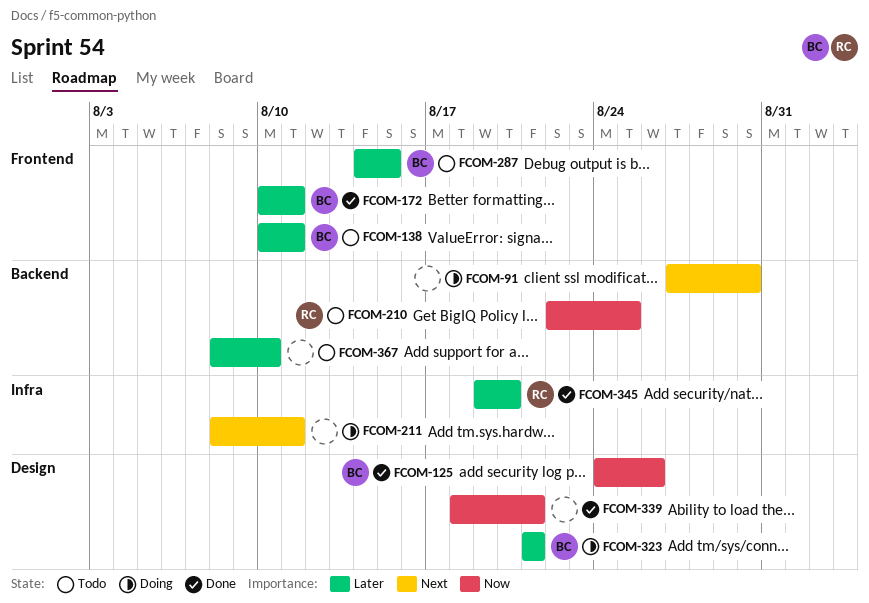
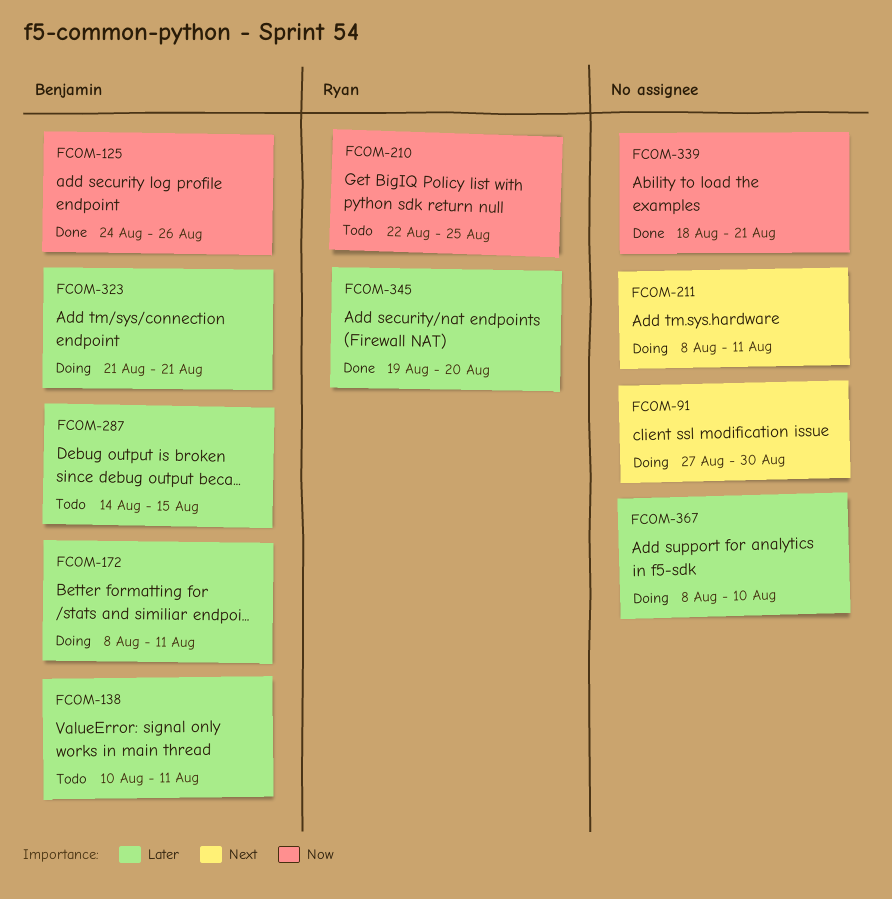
FCOM-172, status: Done -> Doing
FCOM-172, start: Aug 10 -> Aug 8
FCOM-367, status: Todo -> Doing

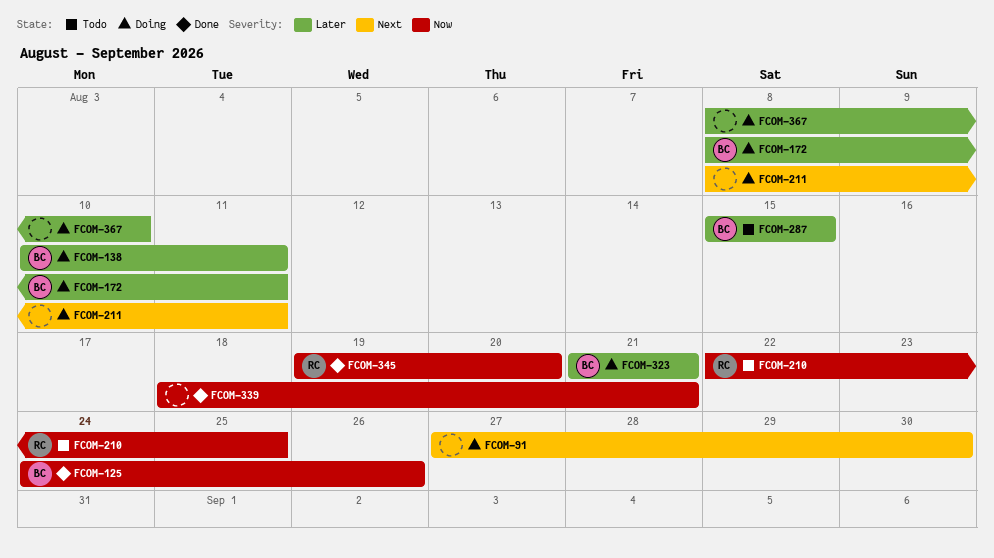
FCOM-138, status: Todo -> Doing
FCOM-287, start: Aug 14 -> Aug 15
FCOM-345, priority: Later -> Now

